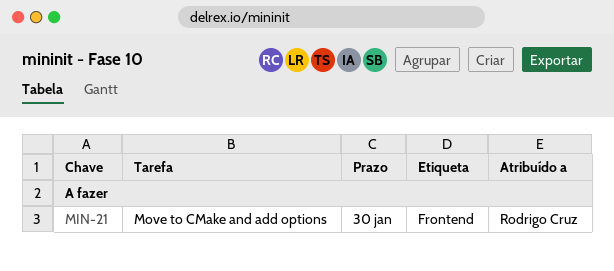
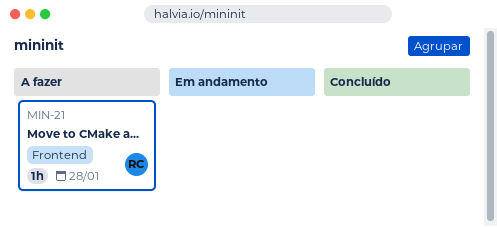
MIN-21, due: Jan 30 -> Jan 28

